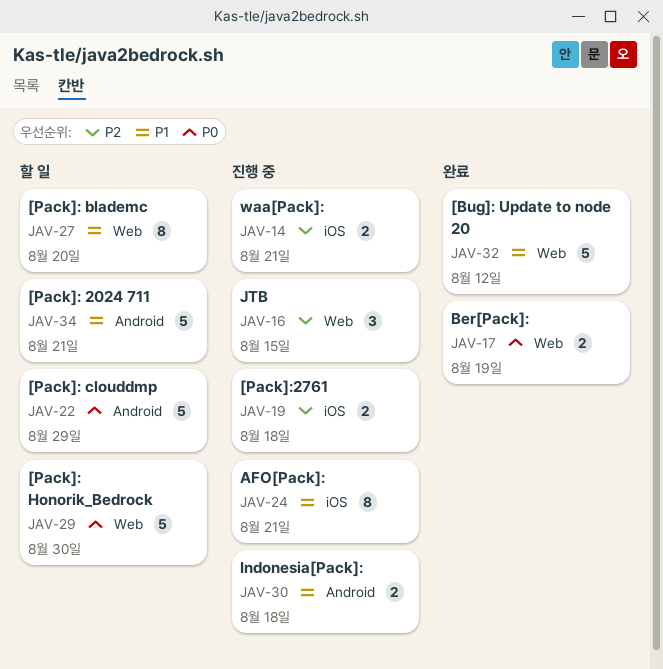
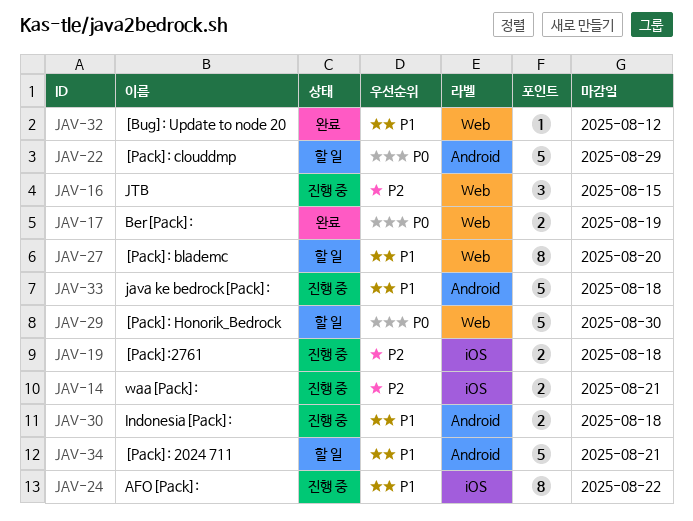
JAV-24, due: Aug 21 -> Aug 22
JAV-32, estimate: 5 -> 1
JAV-33: none -> present

